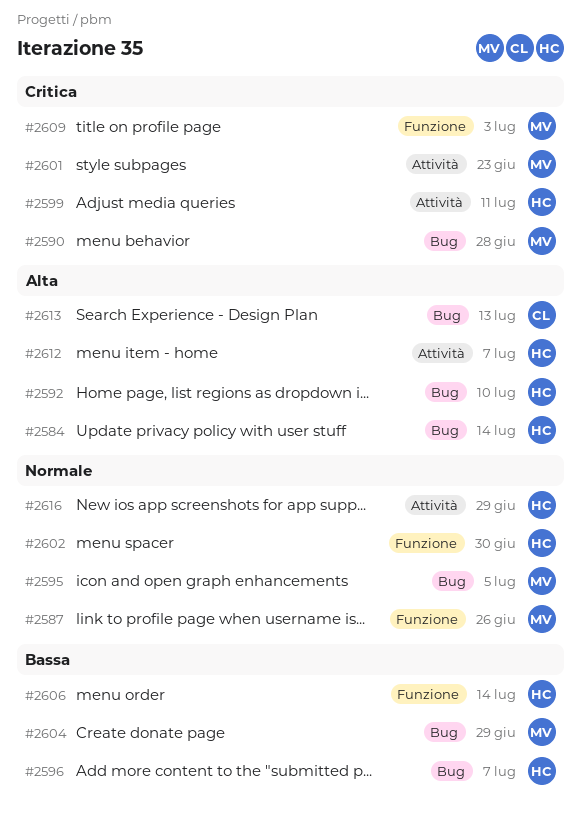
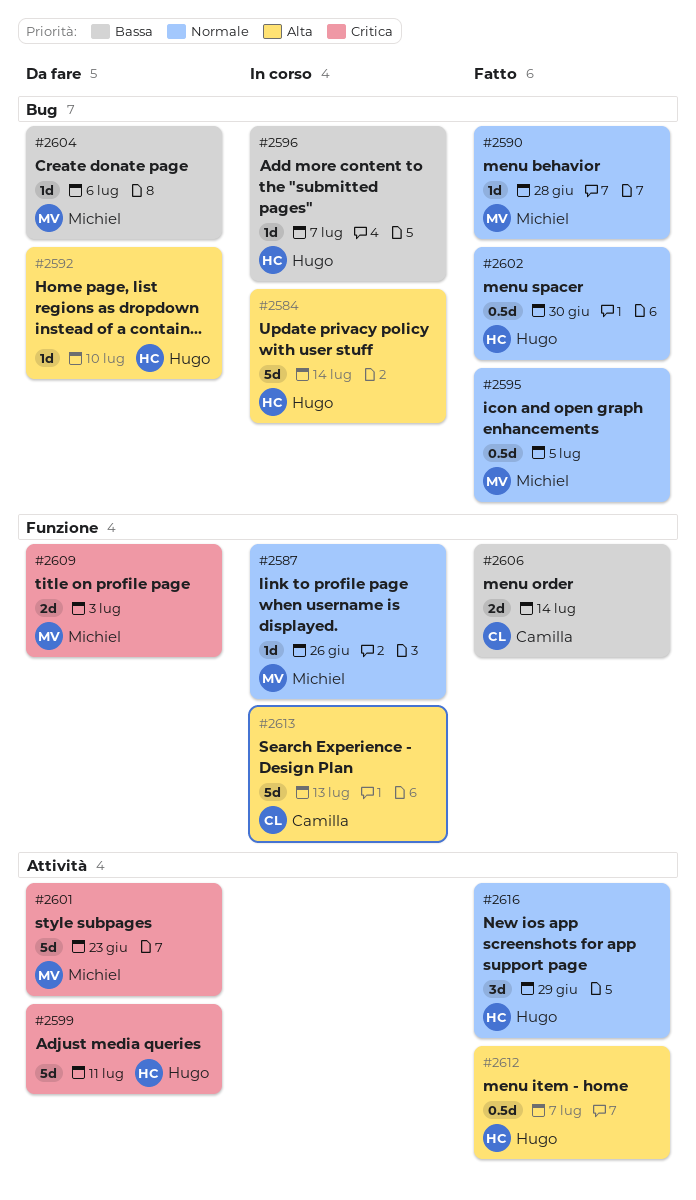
#2590, priority: Critica -> Normale
#2602, label: Funzione -> Bug
#2604, due: Jun 29 -> Jul 6
#2606, owner: Hugo -> Camilla
#2613, label: Bug -> Funzione

